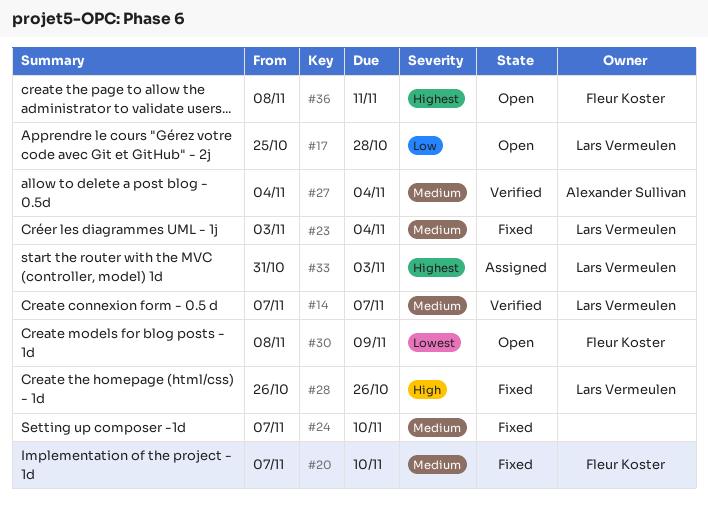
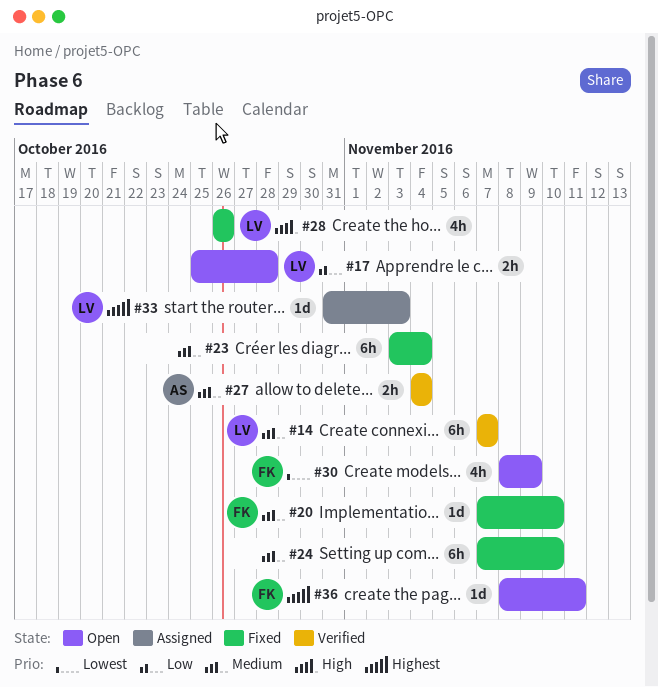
#23, owner: Lars Vermeulen -> none

